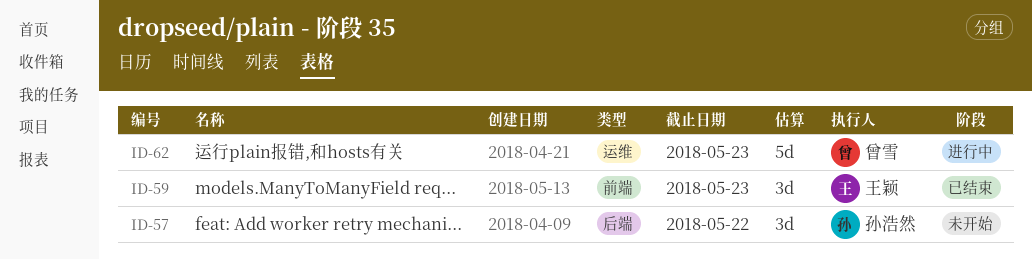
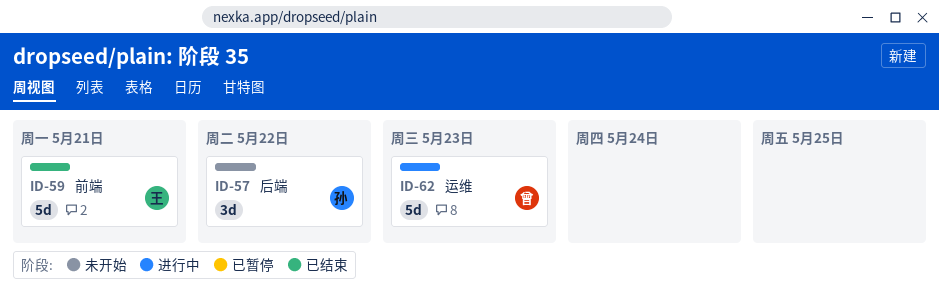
ID-59, estimate: 3d -> 5d
ID-59, due: May 23 -> May 21

